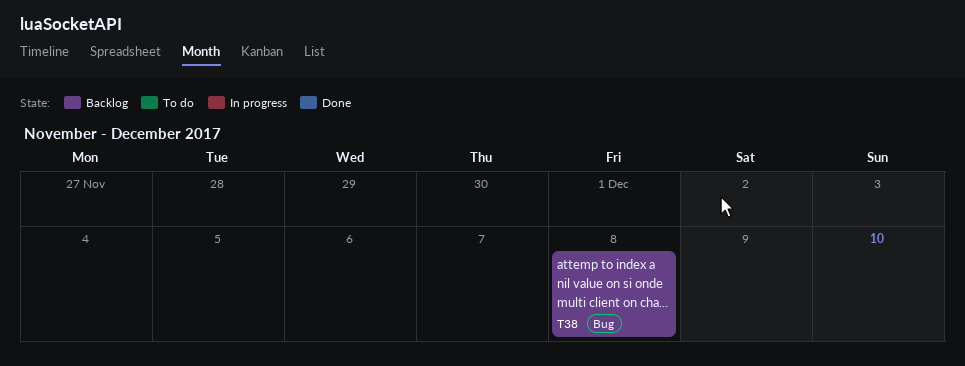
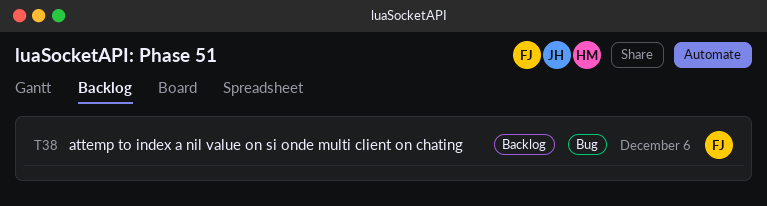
T38, due: Dec 8 -> Dec 6

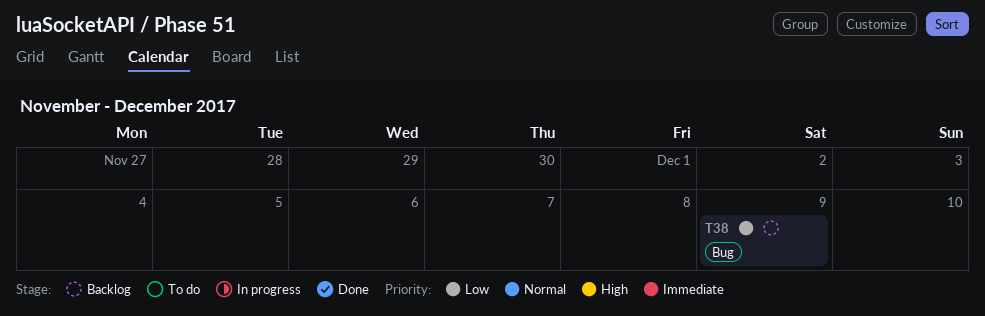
T38, due: Dec 6 -> Dec 9

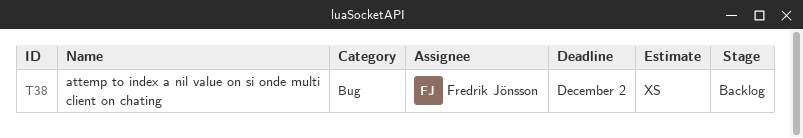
T38, due: Dec 9 -> Dec 2

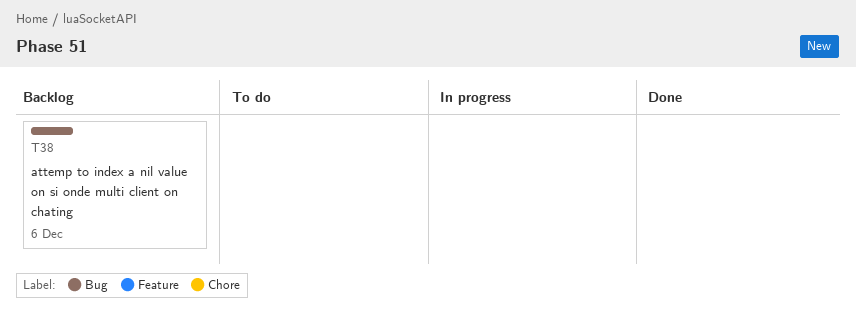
T38, due: Dec 2 -> Dec 6

